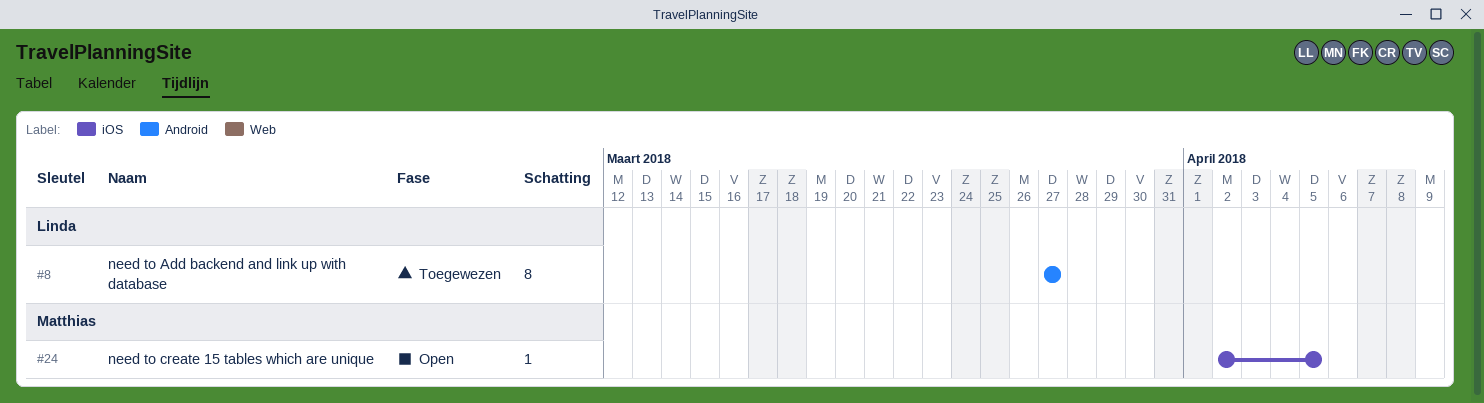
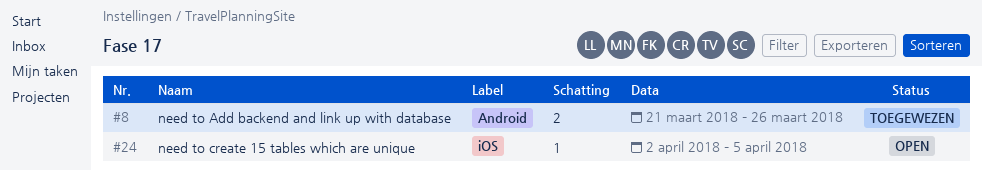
#8, estimate: 8 -> 2
#8, start: Mar 27 -> Mar 21
#8, due: Mar 27 -> Mar 26

